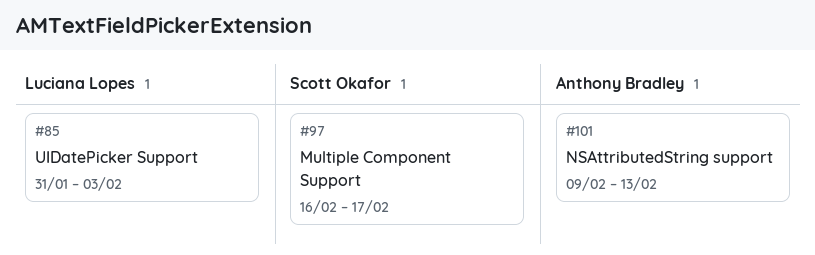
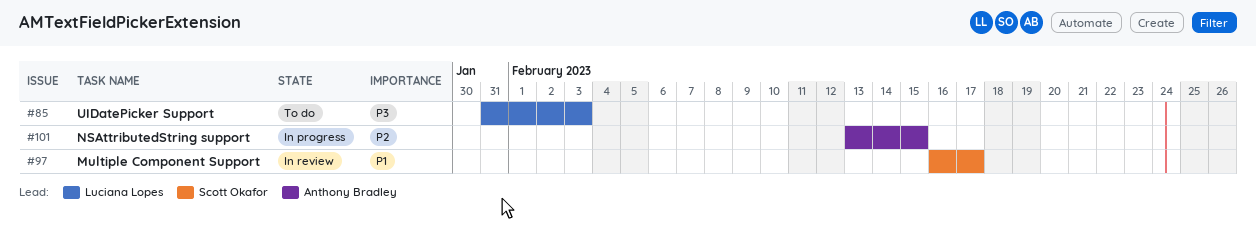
#101, start: Feb 9 -> Feb 13
#101, due: Feb 13 -> Feb 15

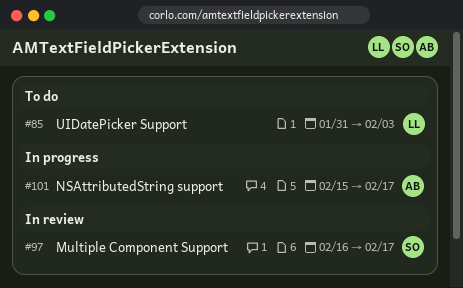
#101, start: Feb 13 -> Feb 15
#101, due: Feb 15 -> Feb 17

